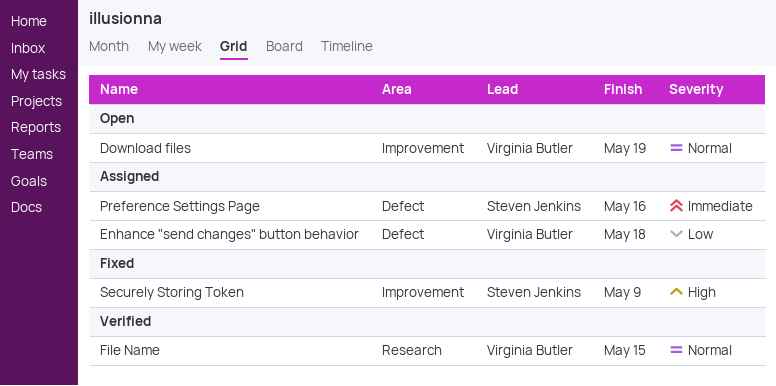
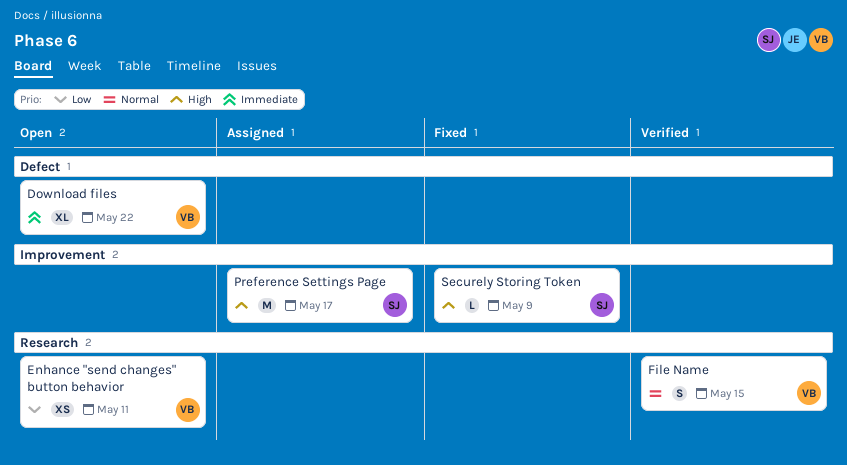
Download files, priority: Normal -> Immediate
Download files, label: Improvement -> Defect
Download files, due: May 19 -> May 22
Enhance "send changes" button behavior, status: Assigned -> Open
Enhance "send changes" button behavior, label: Defect -> Research
Enhance "send changes" button behavior, due: May 18 -> May 11
Preference Settings Page, priority: Immediate -> High
Preference Settings Page, label: Defect -> Improvement
Preference Settings Page, due: May 16 -> May 17

